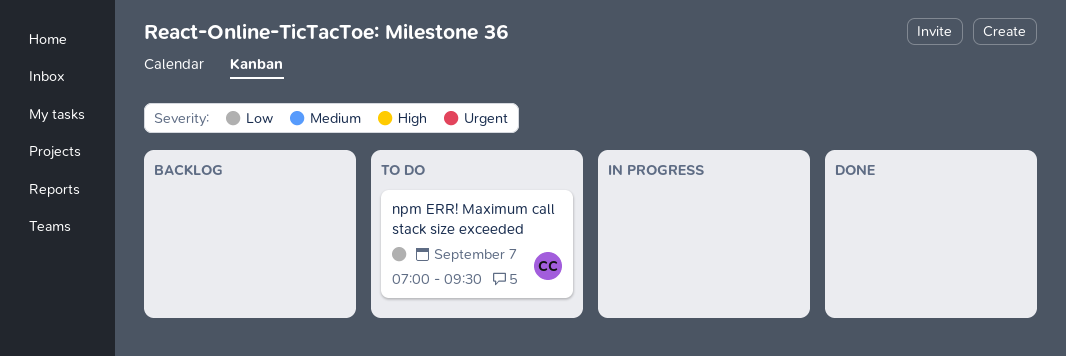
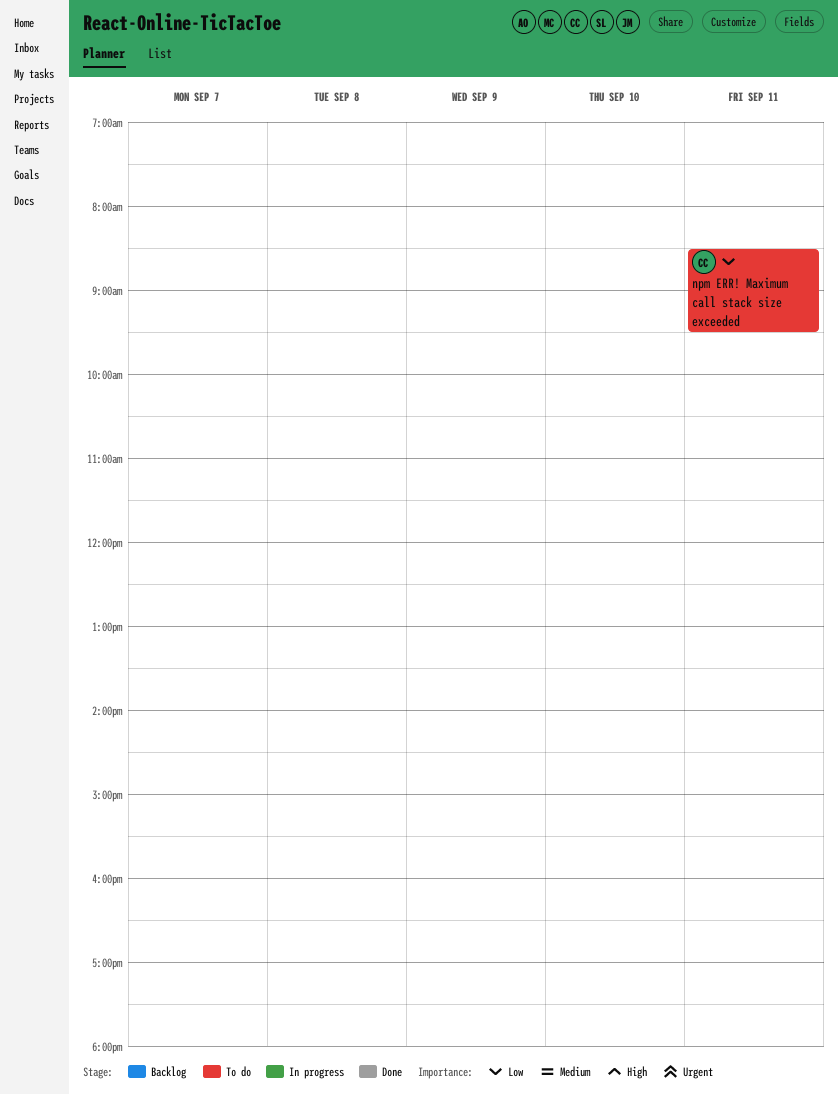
npm ERR! Maximum call stack size exceeded, day: Sep 7 -> Sep 11
npm ERR! Maximum call stack size exceeded, begins: 07:00 -> 08:30

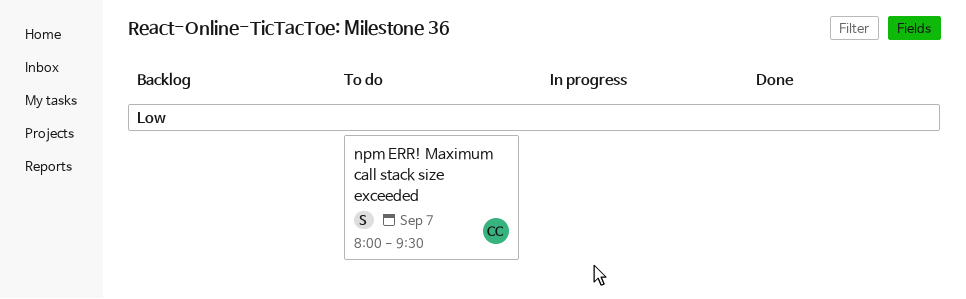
npm ERR! Maximum call stack size exceeded, day: Sep 11 -> Sep 7
npm ERR! Maximum call stack size exceeded, begins: 08:30 -> 08:00

